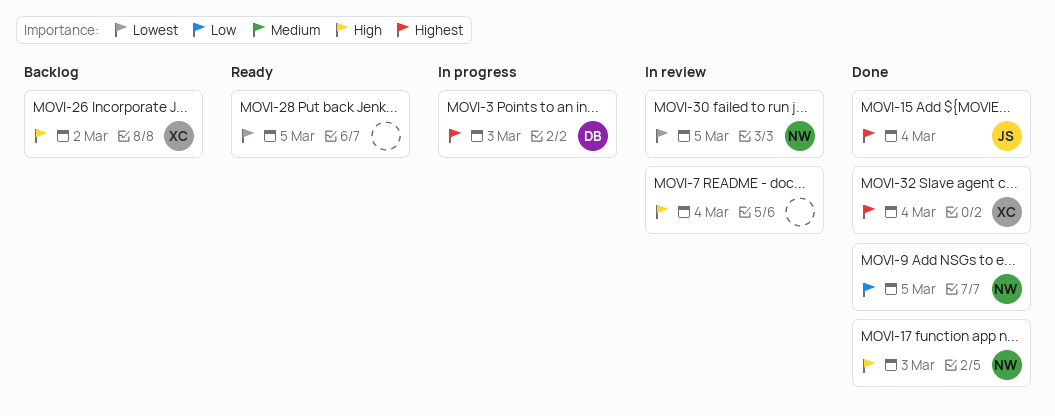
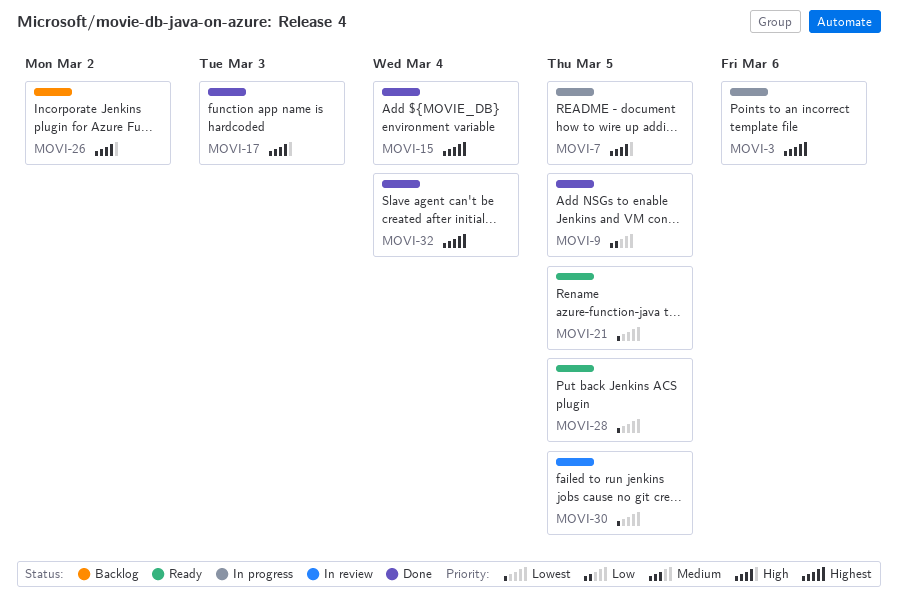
MOVI-3, due: Mar 3 -> Mar 6
MOVI-7, status: In review -> In progress
MOVI-7, due: Mar 4 -> Mar 5
MOVI-21: none -> present

